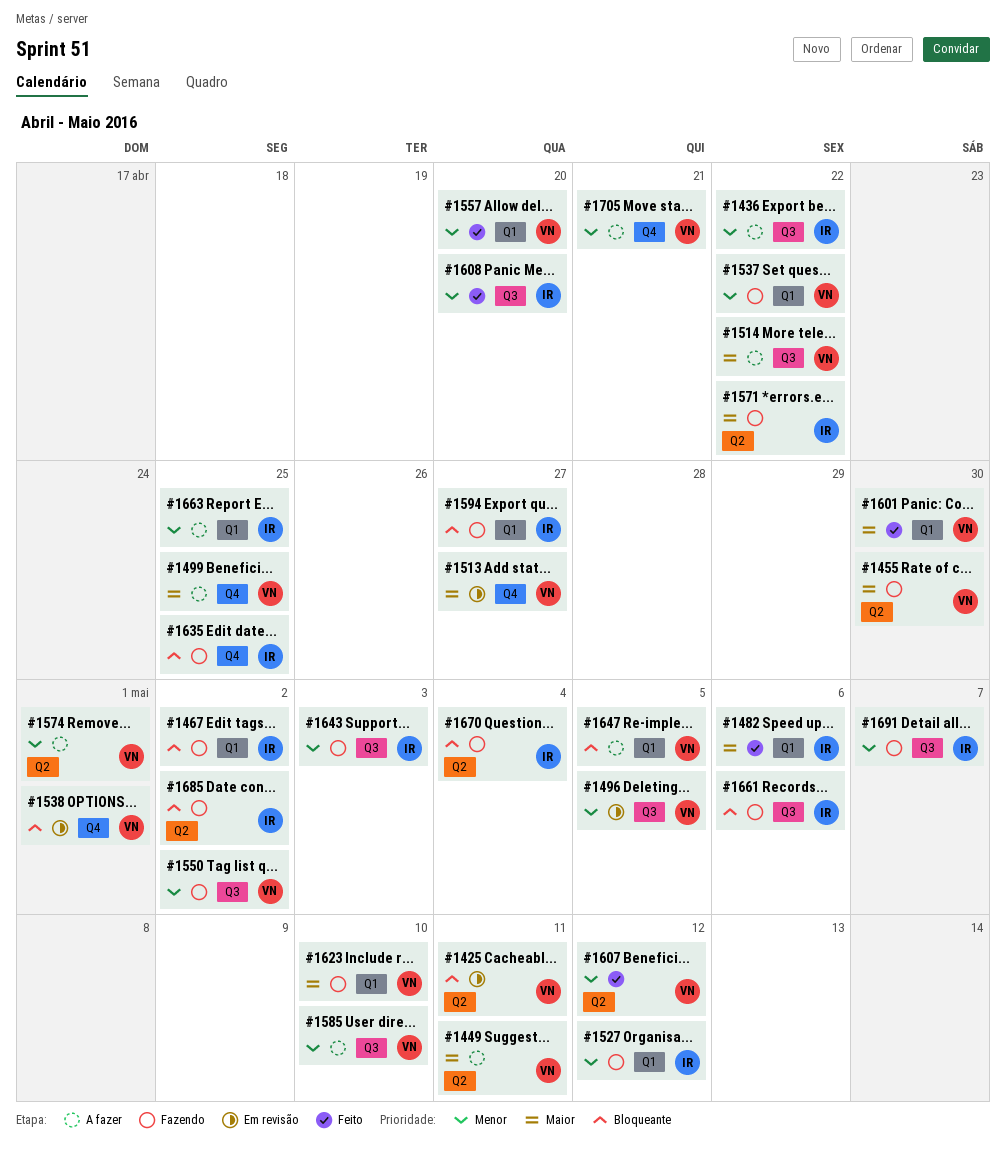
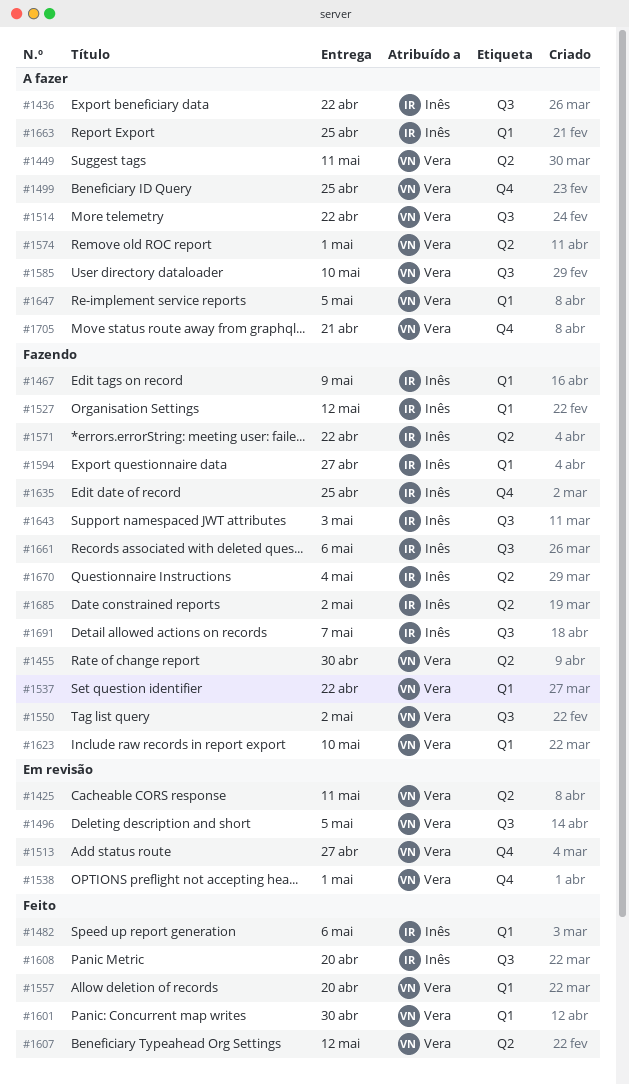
#1467, due: May 2 -> May 9

